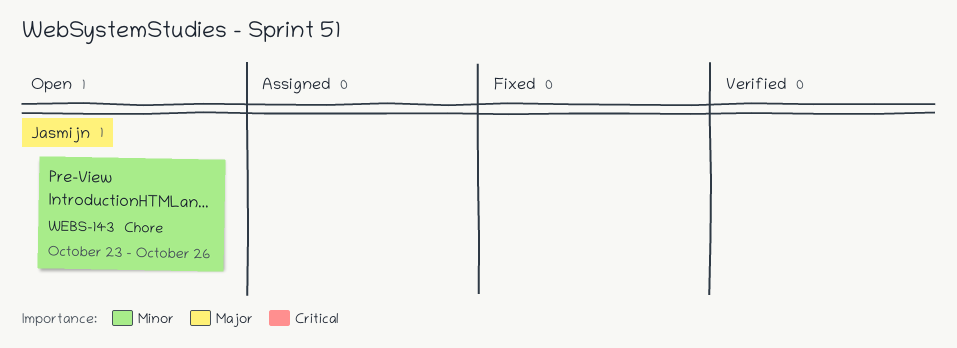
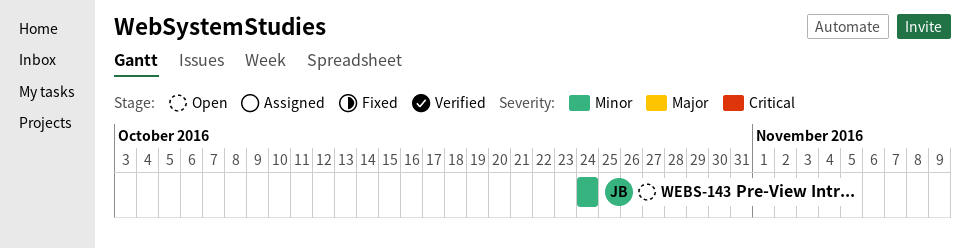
WEBS-143, start: Oct 23 -> Oct 24
WEBS-143, due: Oct 26 -> Oct 24

